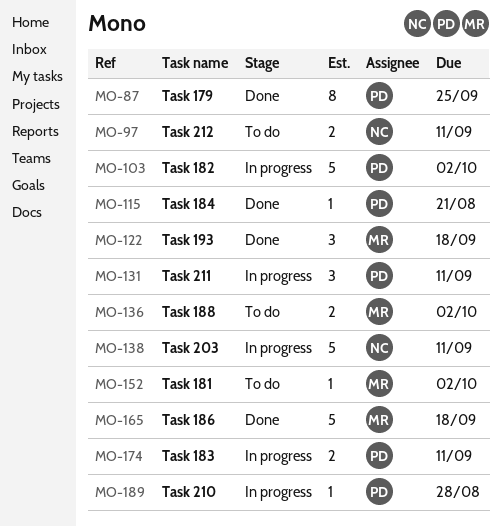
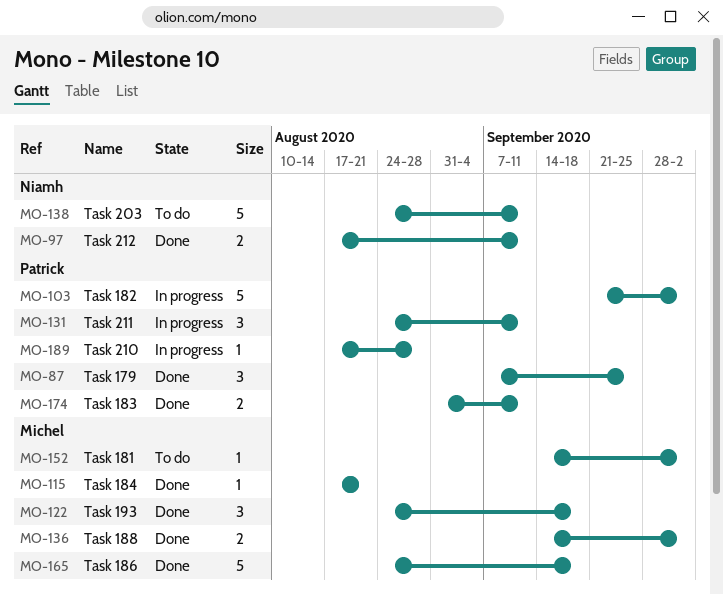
MO-87, estimate: 8 -> 3
MO-97, status: To do -> Done
MO-115, owner: Patrick -> Michel
MO-136, status: To do -> Done
MO-138, status: In progress -> To do
MO-174, status: In progress -> Done

